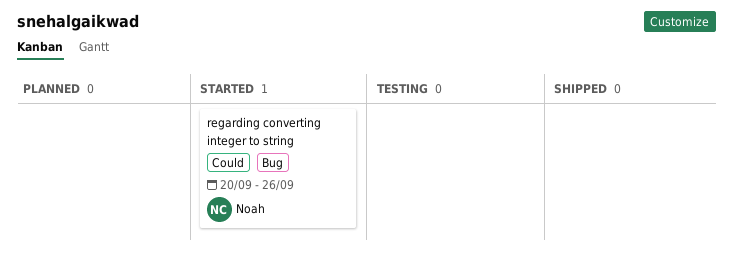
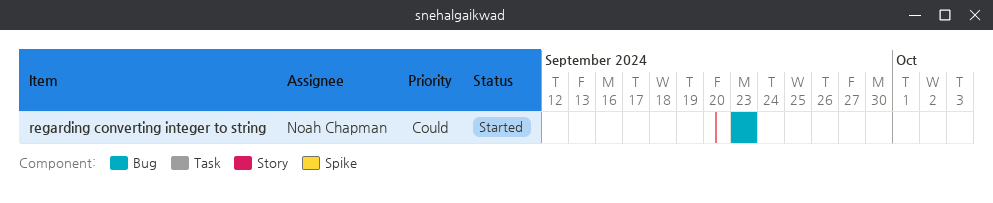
regarding converting integer to string, start: Sep 20 -> Sep 23
regarding converting integer to string, due: Sep 26 -> Sep 23

